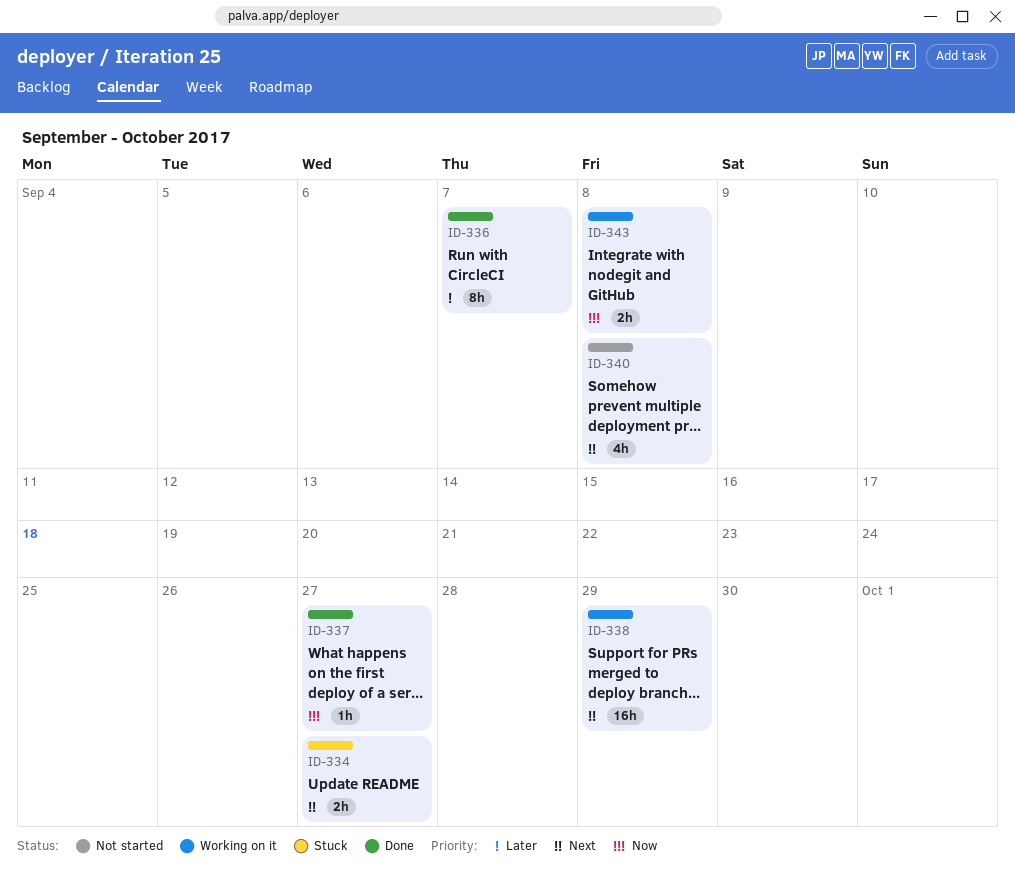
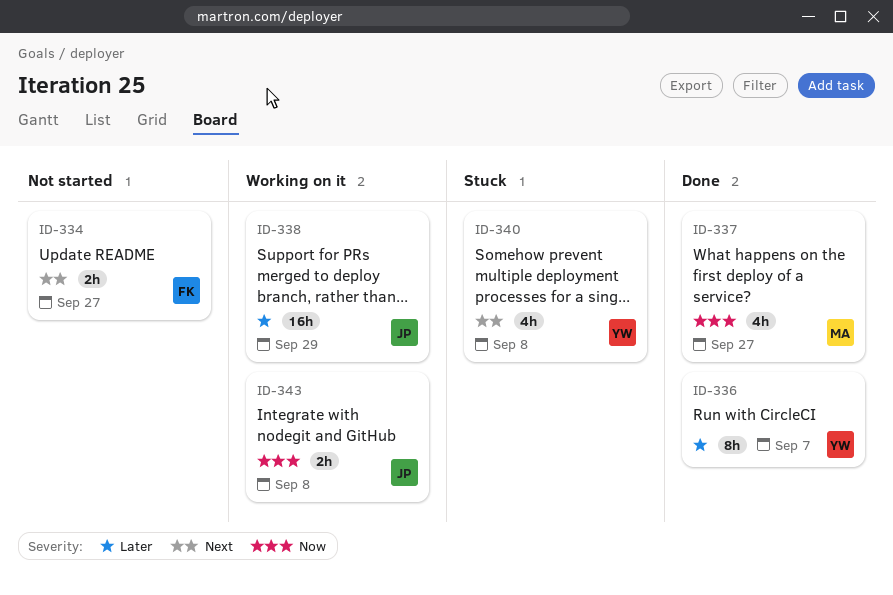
ID-334, status: Stuck -> Not started
ID-337, estimate: 1h -> 4h
ID-338, priority: Next -> Later
ID-340, status: Not started -> Stuck

